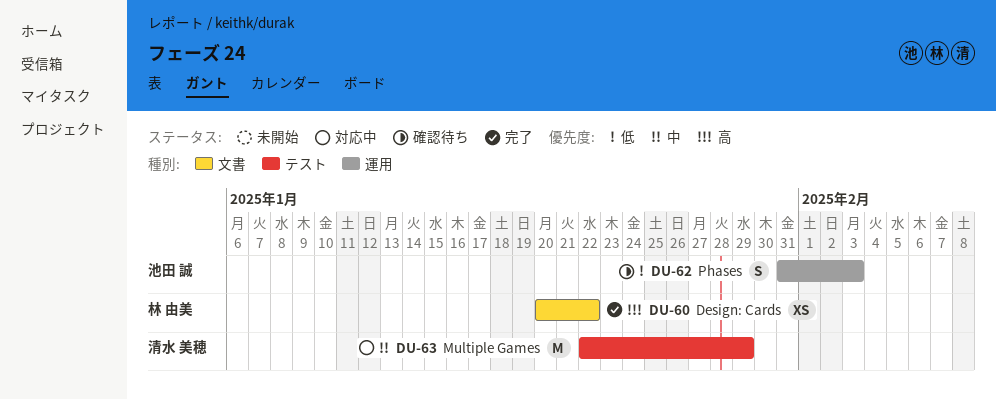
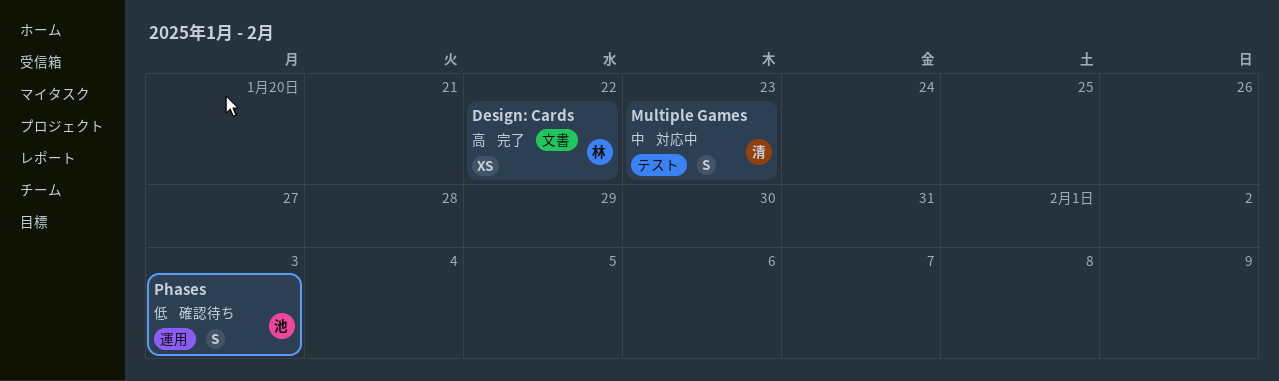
Multiple Games, estimate: M -> S
Multiple Games, due: Jan 29 -> Jan 23

